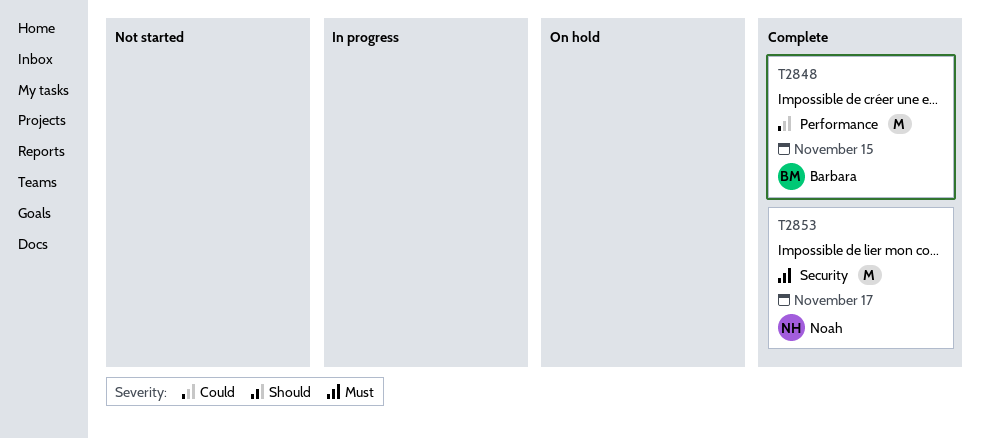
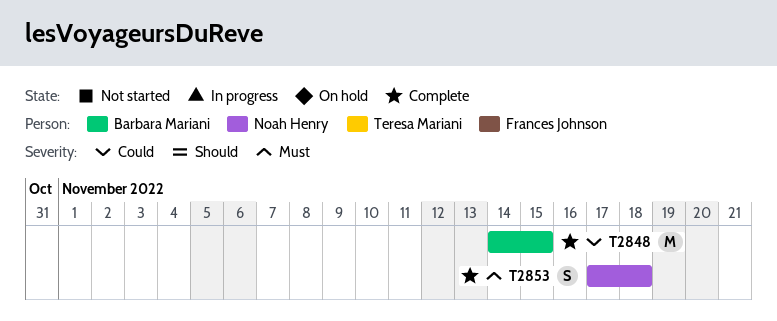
T2853, estimate: M -> S
T2853, due: Nov 17 -> Nov 18

